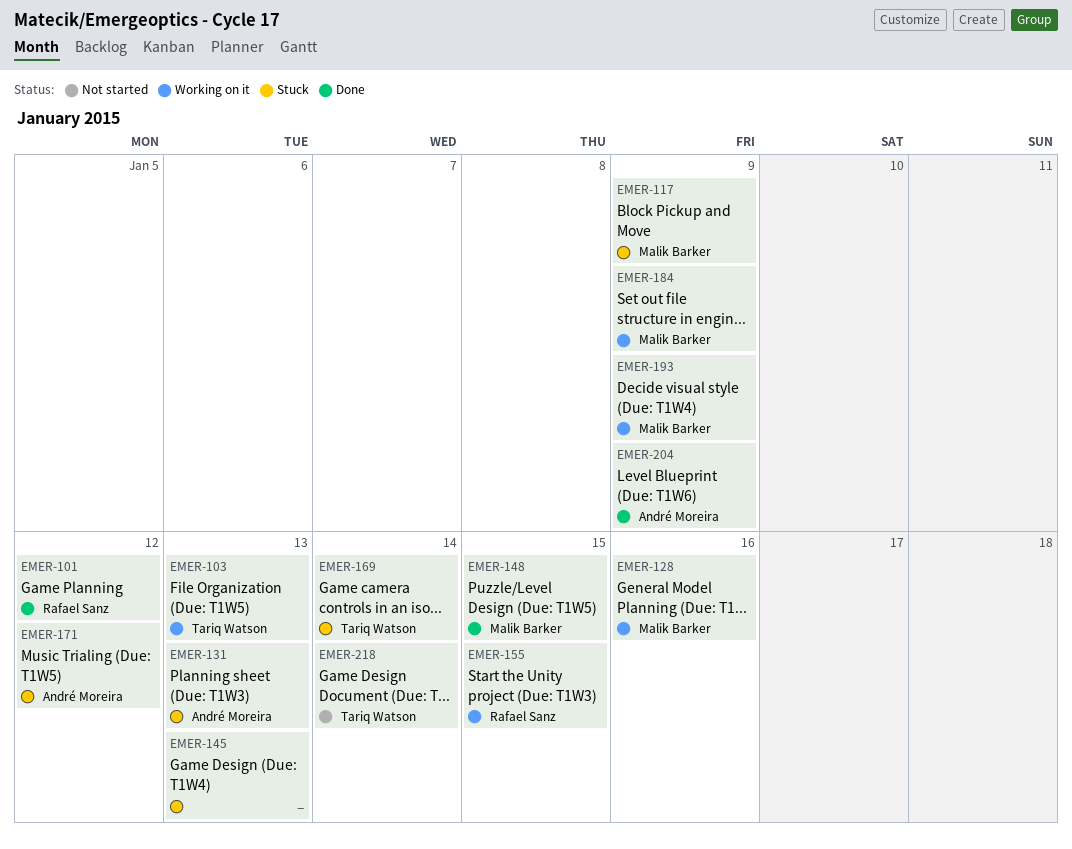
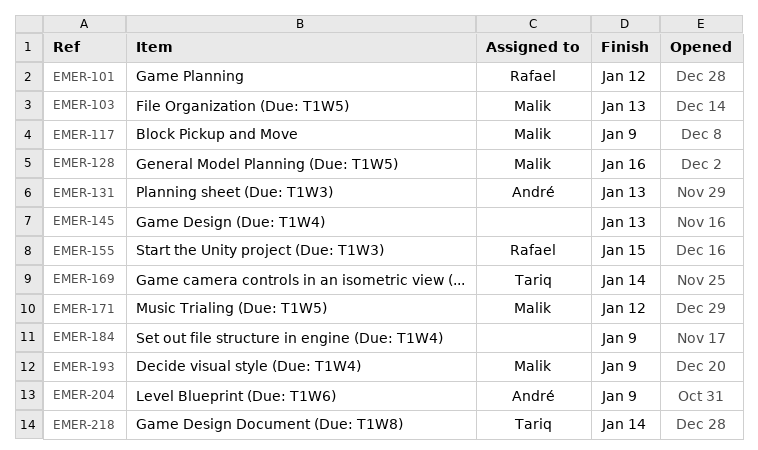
EMER-103, owner: Tariq Watson -> Malik Barker
EMER-148: present -> none
EMER-171, owner: André Moreira -> Malik Barker
EMER-184, owner: Malik Barker -> none

